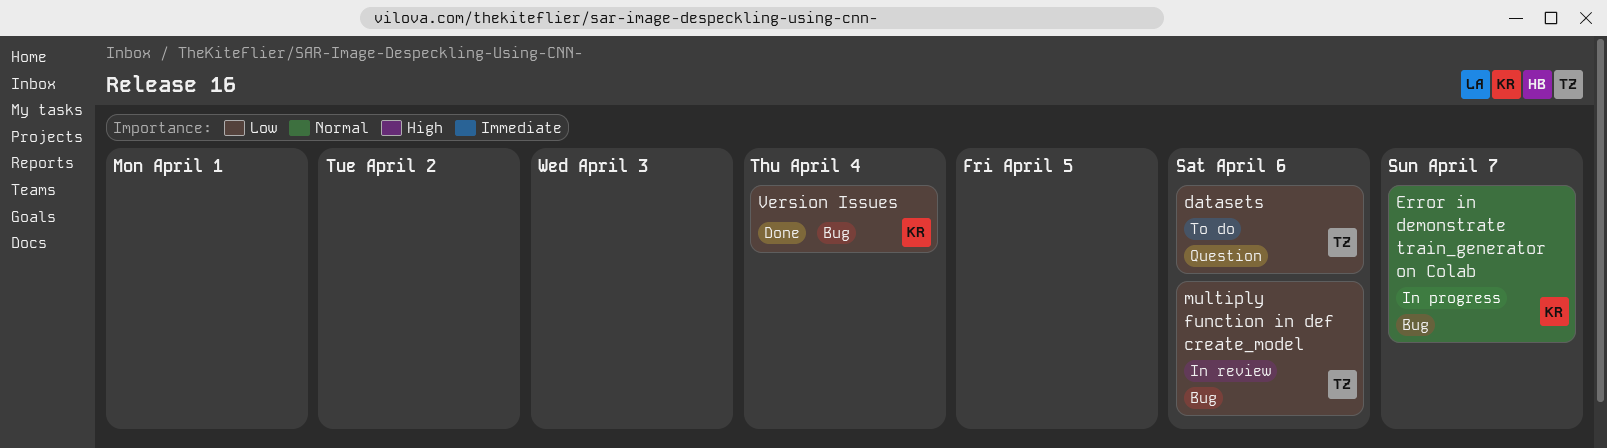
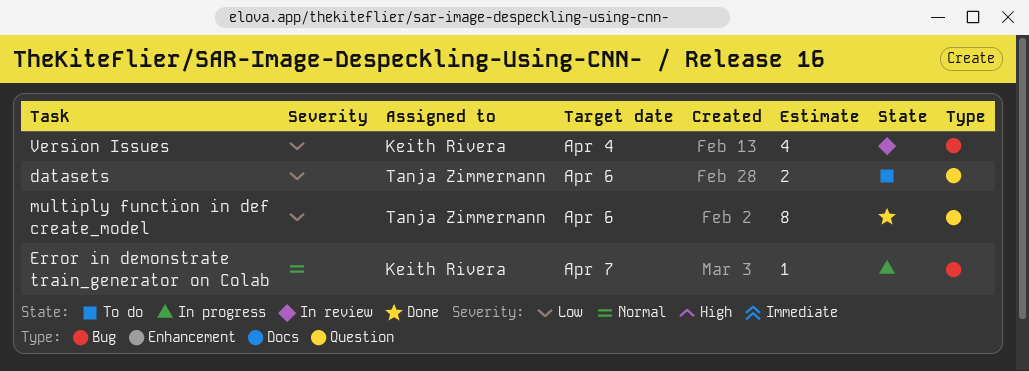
multiply function in def create_model, status: In review -> Done
multiply function in def create_model, label: Bug -> Question
Version Issues, status: Done -> In review

